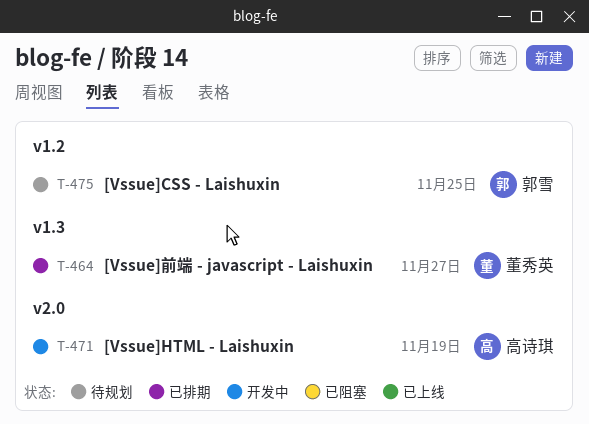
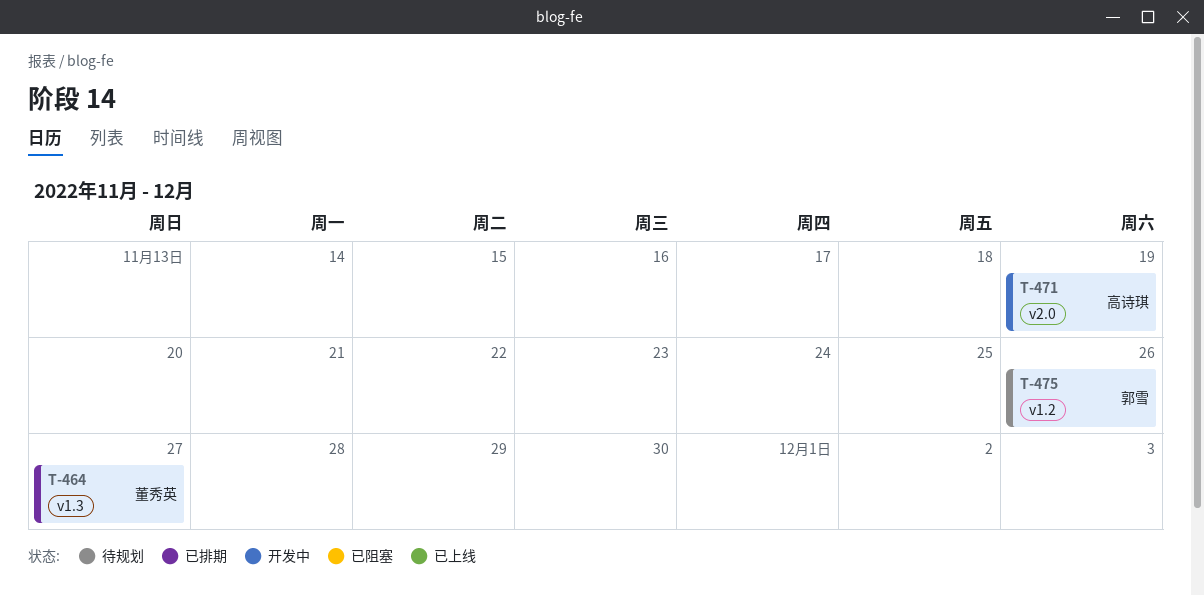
T-475, due: Nov 25 -> Nov 26

